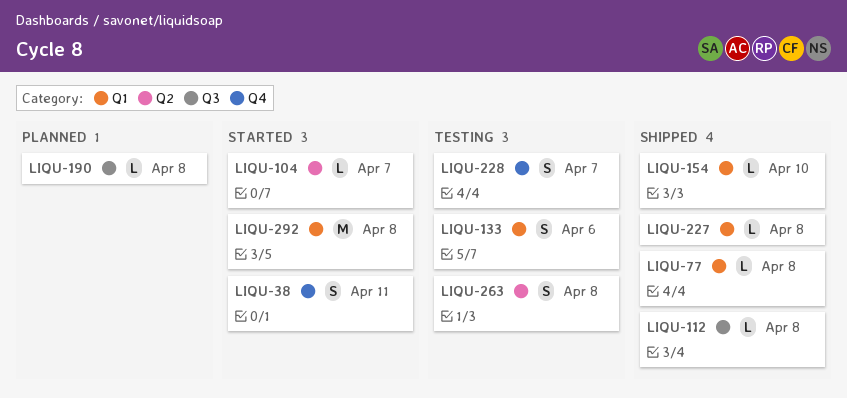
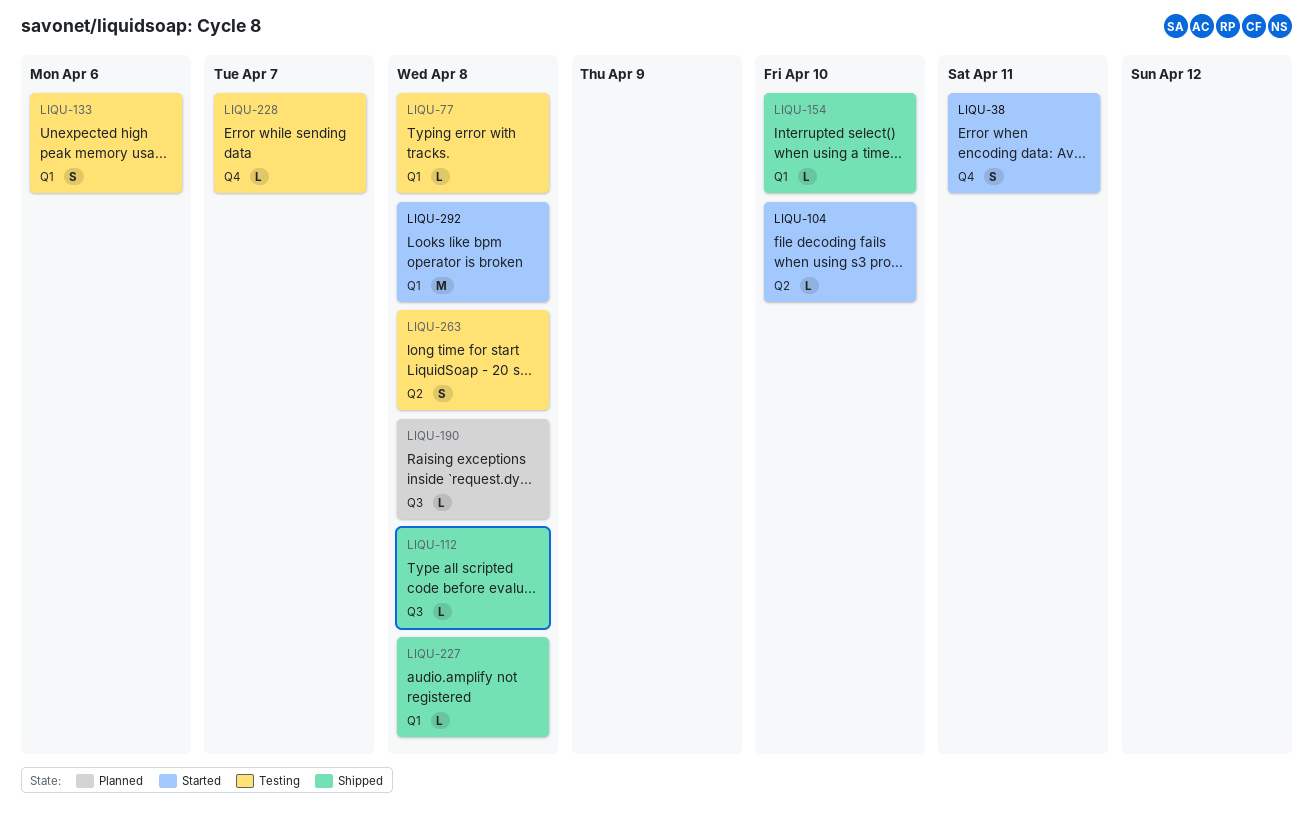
LIQU-77, status: Shipped -> Testing
LIQU-104, due: Apr 7 -> Apr 10
LIQU-228, estimate: S -> L

